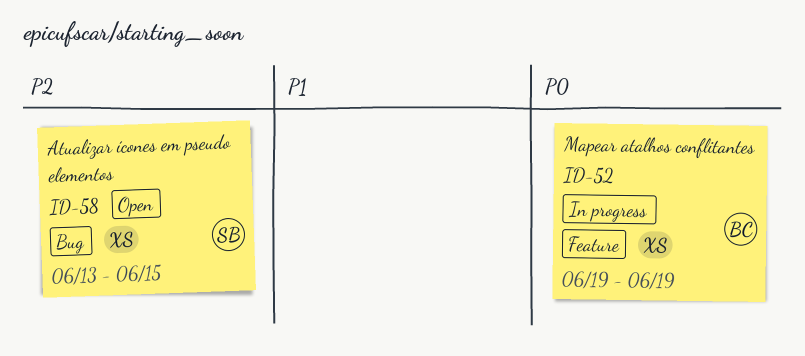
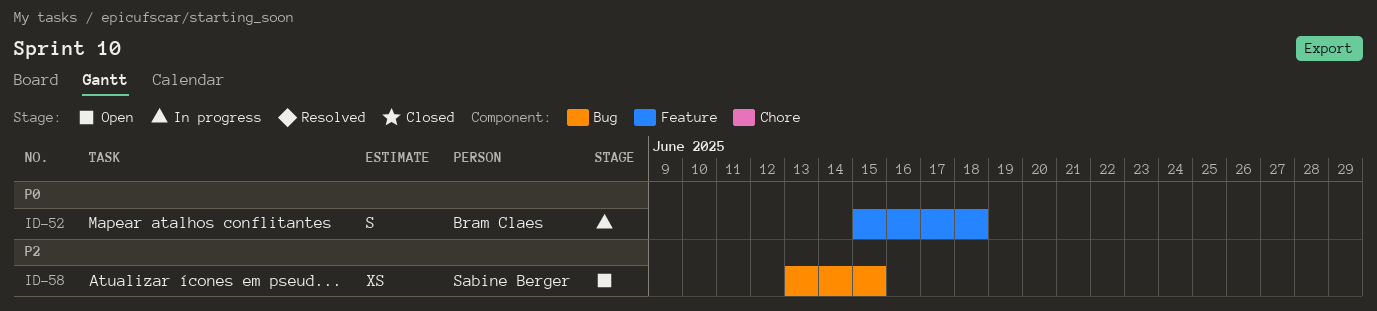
ID-52, estimate: XS -> S
ID-52, start: Jun 19 -> Jun 15
ID-52, due: Jun 19 -> Jun 18

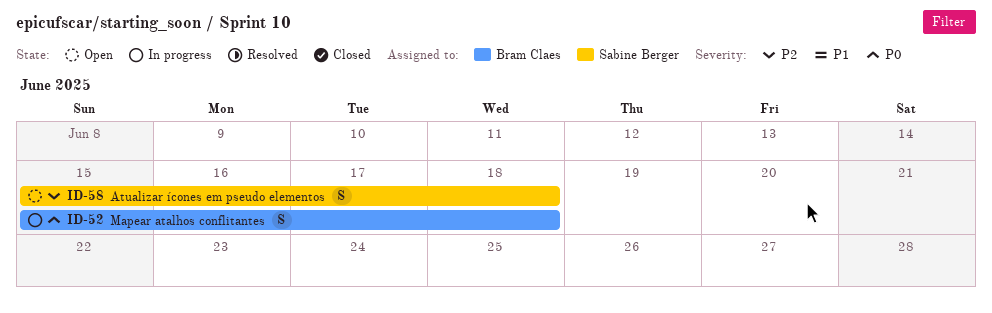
ID-58, estimate: XS -> S
ID-58, start: Jun 13 -> Jun 15
ID-58, due: Jun 15 -> Jun 18

